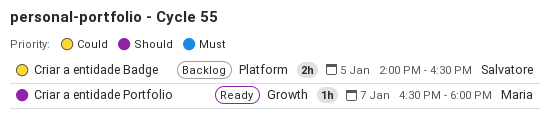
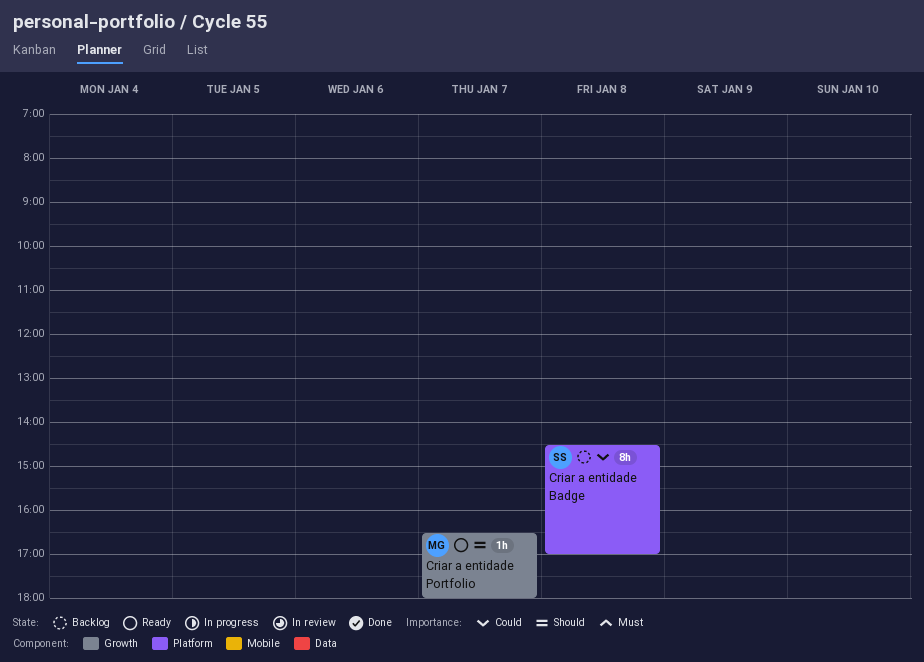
Criar a entidade Badge, estimate: 2h -> 8h
Criar a entidade Badge, day: Jan 5 -> Jan 8
Criar a entidade Badge, begins: 14:00 -> 14:30
Criar a entidade Badge, ends: 16:30 -> 17:00

